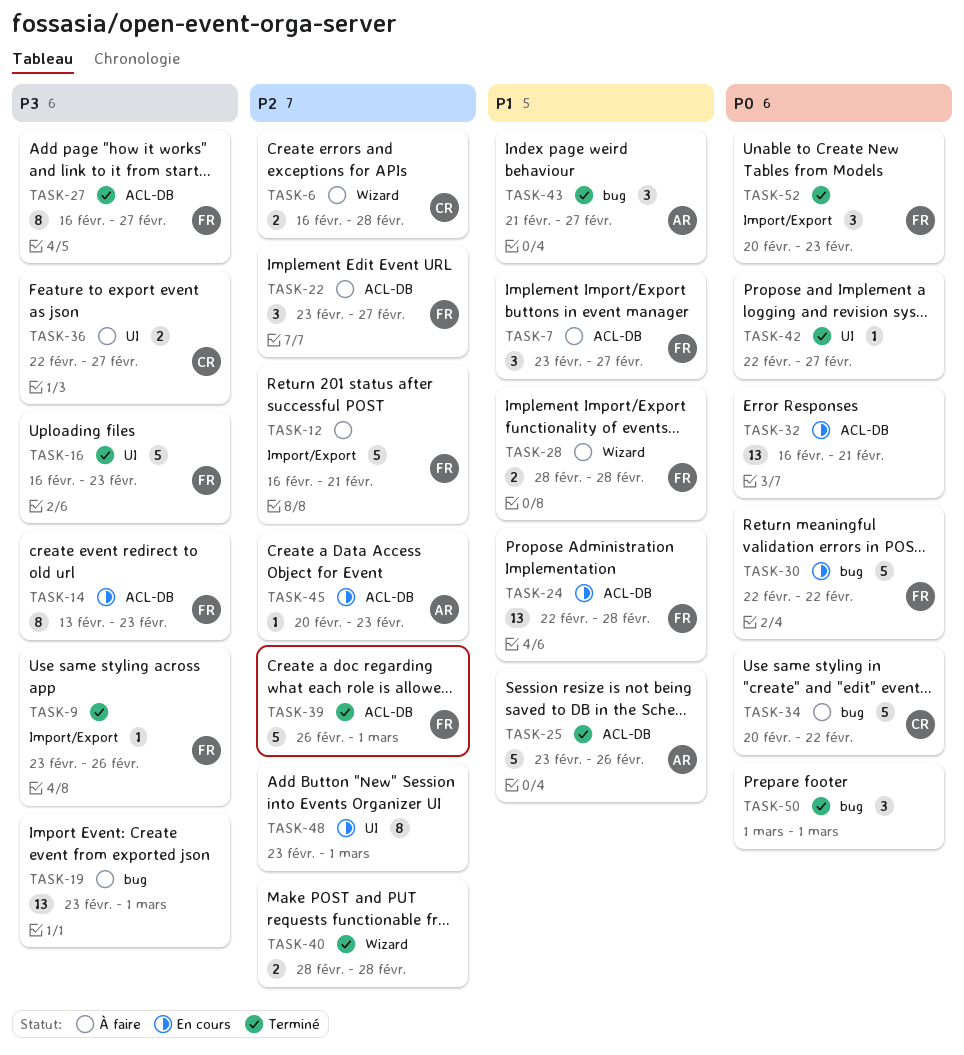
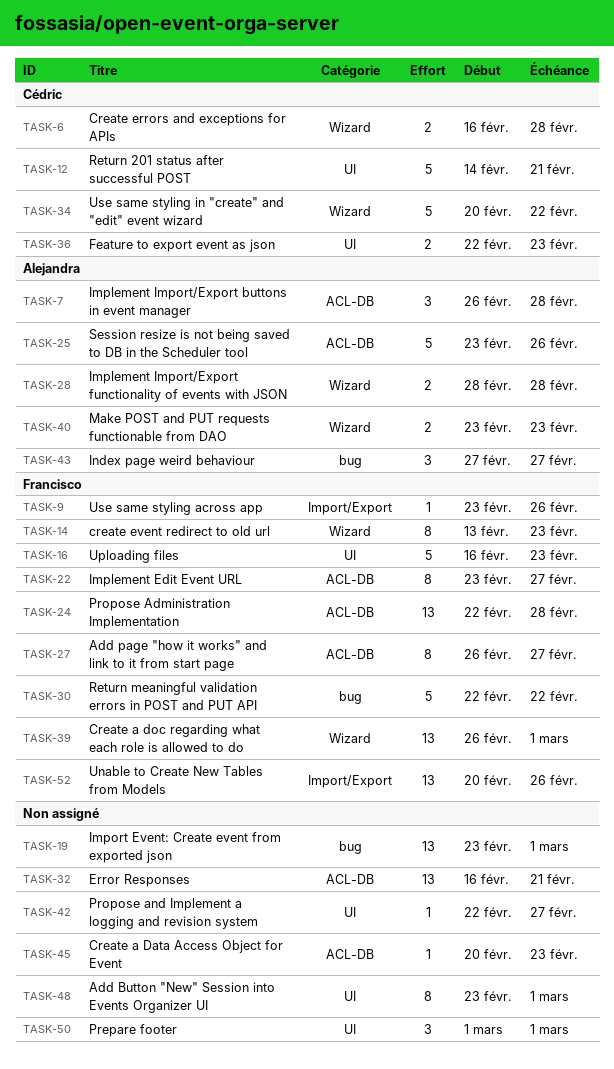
TASK-7, owner: Francisco -> Alejandra
TASK-7, start: Feb 23 -> Feb 26
TASK-7, due: Feb 27 -> Feb 28
TASK-12, owner: Francisco -> Cédric
TASK-12, label: Import/Export -> UI
TASK-12, start: Feb 16 -> Feb 14
TASK-14, label: ACL-DB -> Wizard
TASK-22, estimate: 3 -> 8
TASK-27, start: Feb 16 -> Feb 26
TASK-28, owner: Francisco -> Alejandra
TASK-34, label: bug -> Wizard
TASK-36, due: Feb 27 -> Feb 23
TASK-39, label: ACL-DB -> Wizard
TASK-39, estimate: 5 -> 13
TASK-40, owner: none -> Alejandra
TASK-40, start: Feb 28 -> Feb 23
TASK-40, due: Feb 28 -> Feb 23
TASK-43, start: Feb 21 -> Feb 27
TASK-45, owner: Alejandra -> none
TASK-50, label: bug -> UI
TASK-52, estimate: 3 -> 13
TASK-52, due: Feb 23 -> Feb 26

